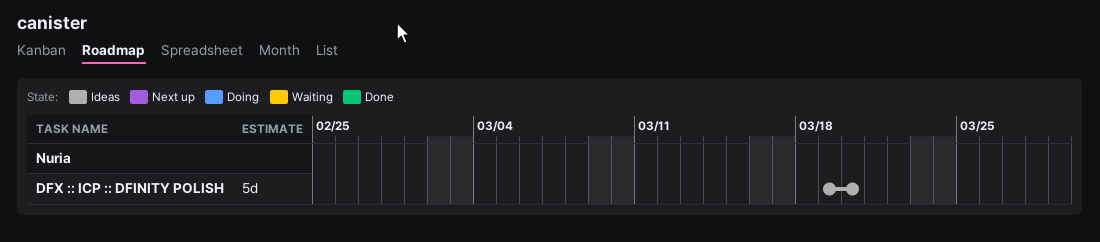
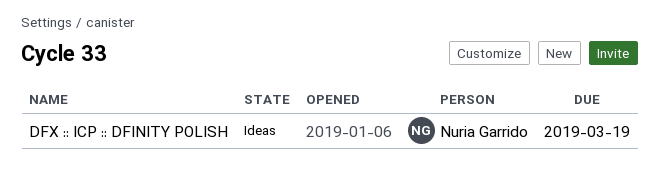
DFX :: ICP :: DFINITY POLISH, due: Mar 20 -> Mar 19

